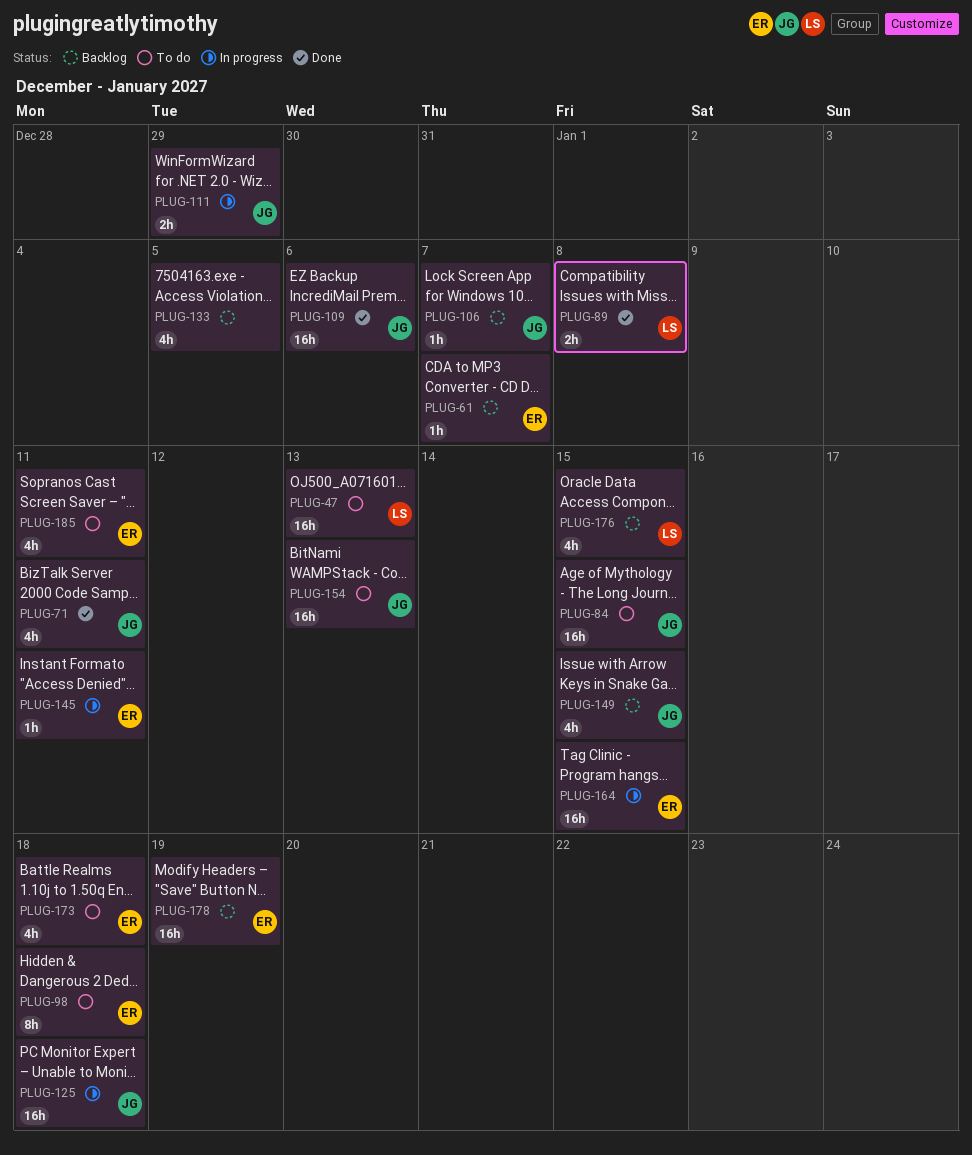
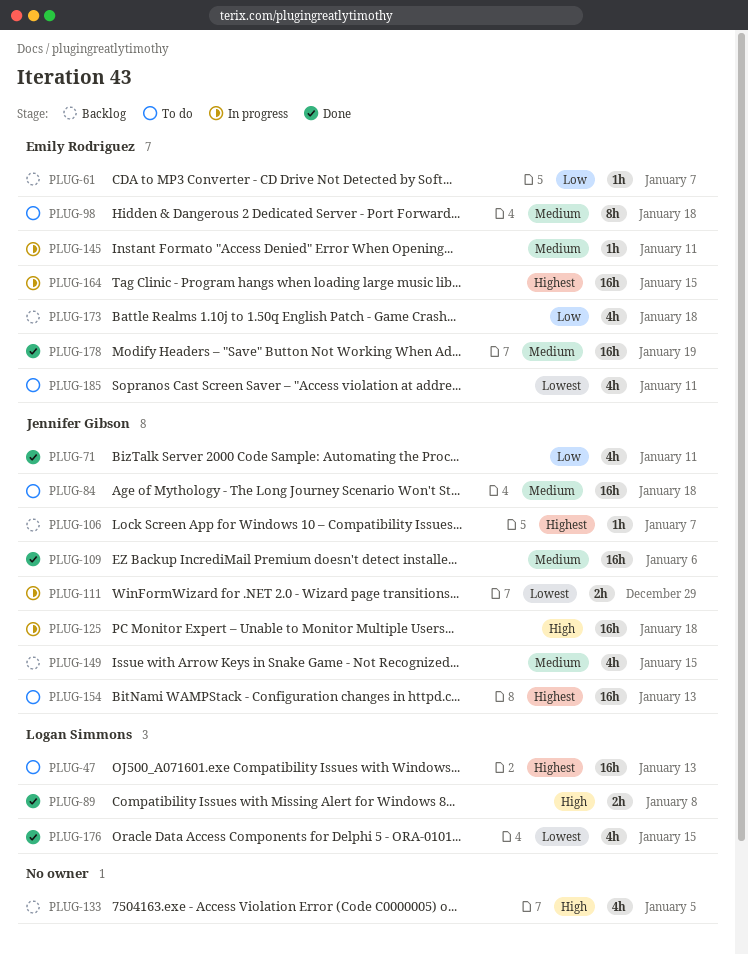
PLUG-84, due: Jan 15 -> Jan 18
PLUG-173, status: To do -> Backlog
PLUG-176, status: Backlog -> Done
PLUG-178, status: Backlog -> Done

